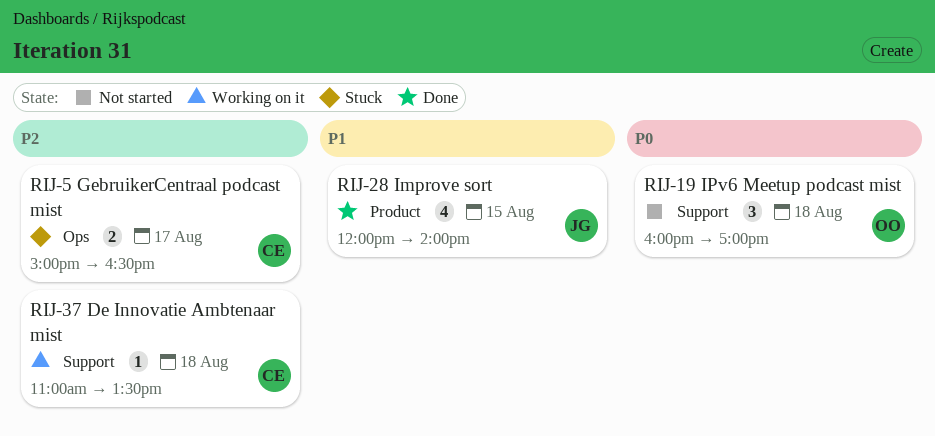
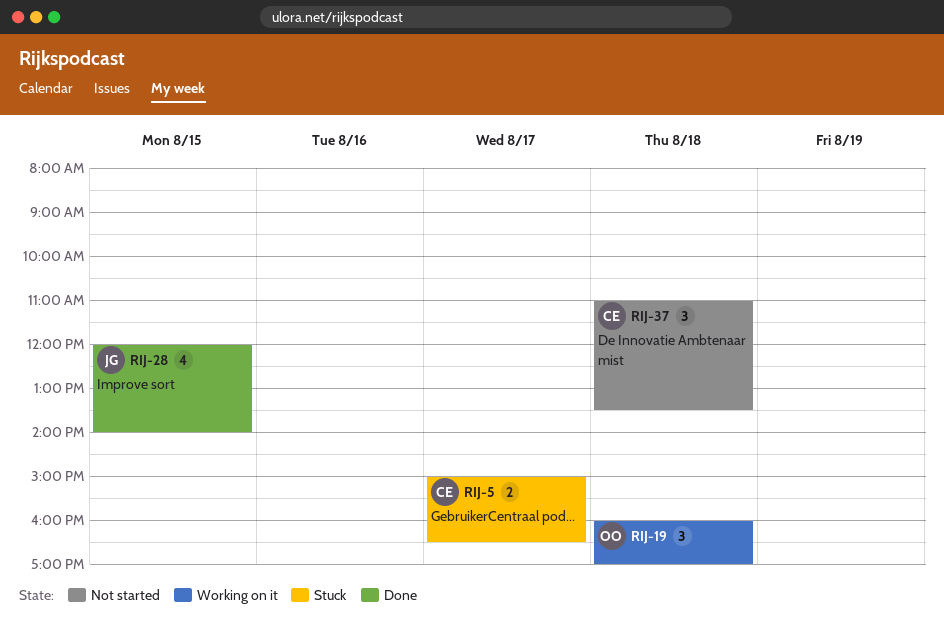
RIJ-19, status: Not started -> Working on it
RIJ-37, status: Working on it -> Not started
RIJ-37, estimate: 1 -> 3

